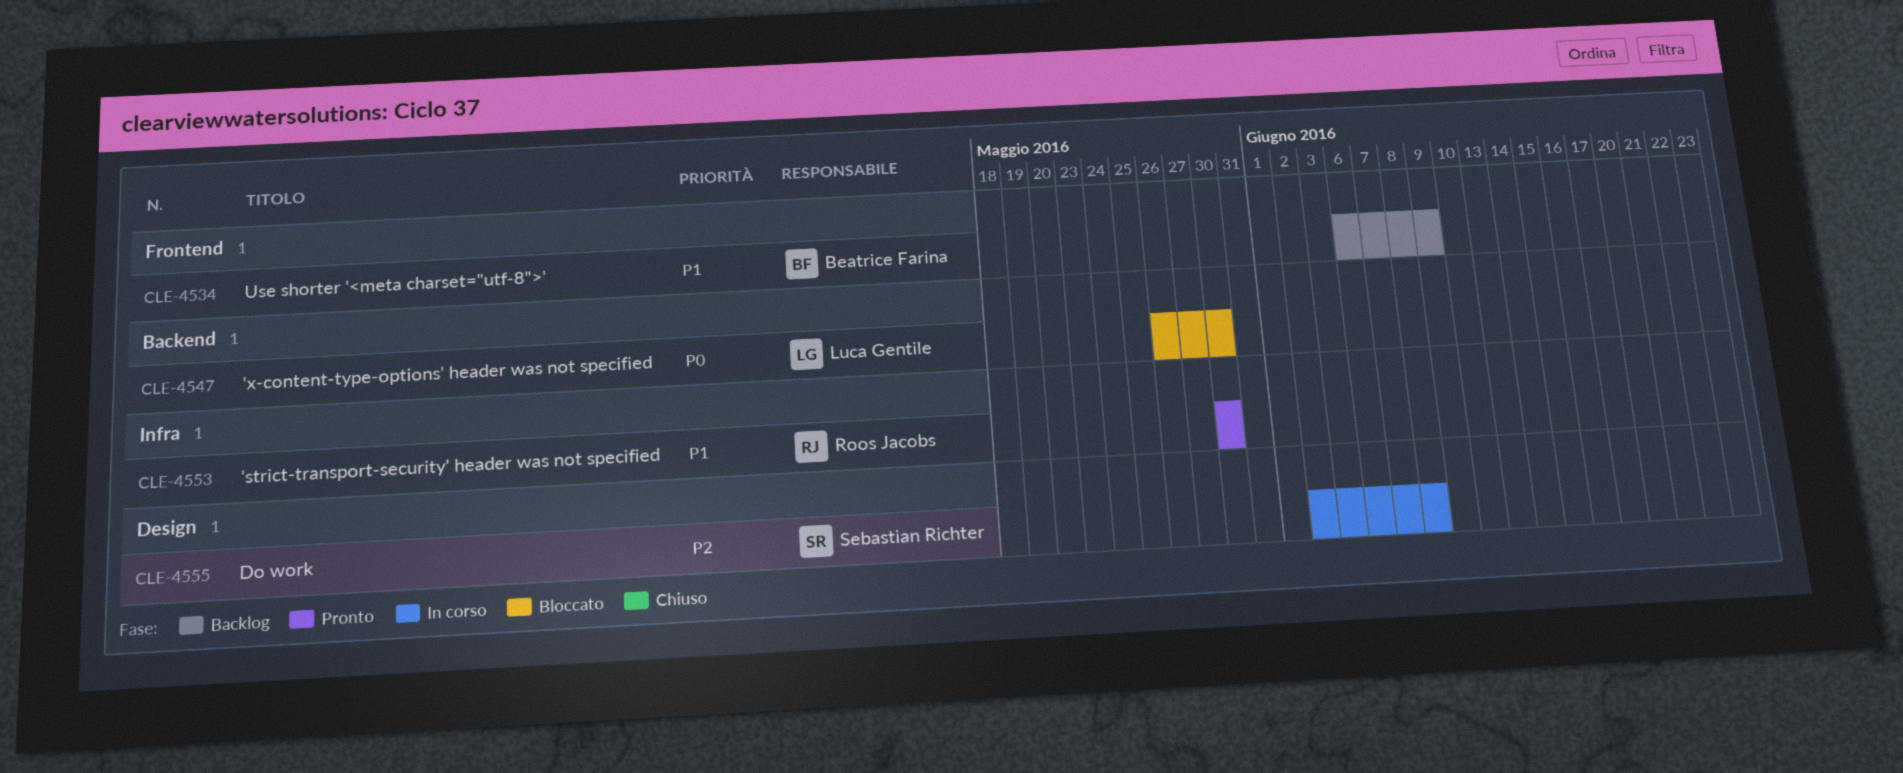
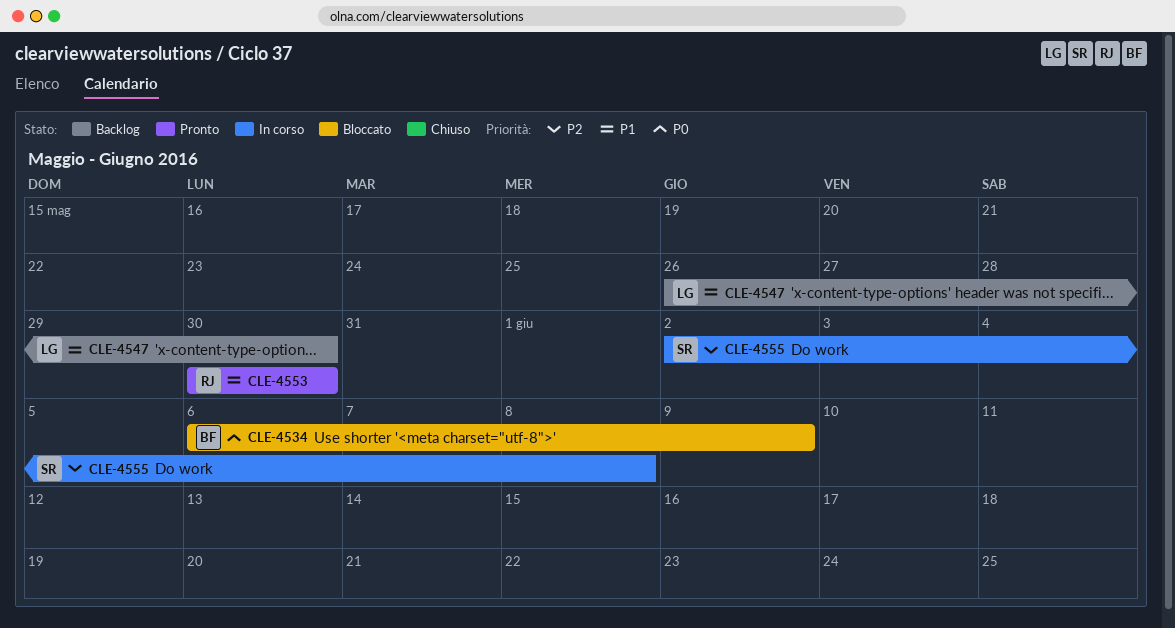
CLE-4534, status: Backlog -> Bloccato
CLE-4534, priority: P1 -> P0
CLE-4547, status: Bloccato -> Backlog
CLE-4547, priority: P0 -> P1

